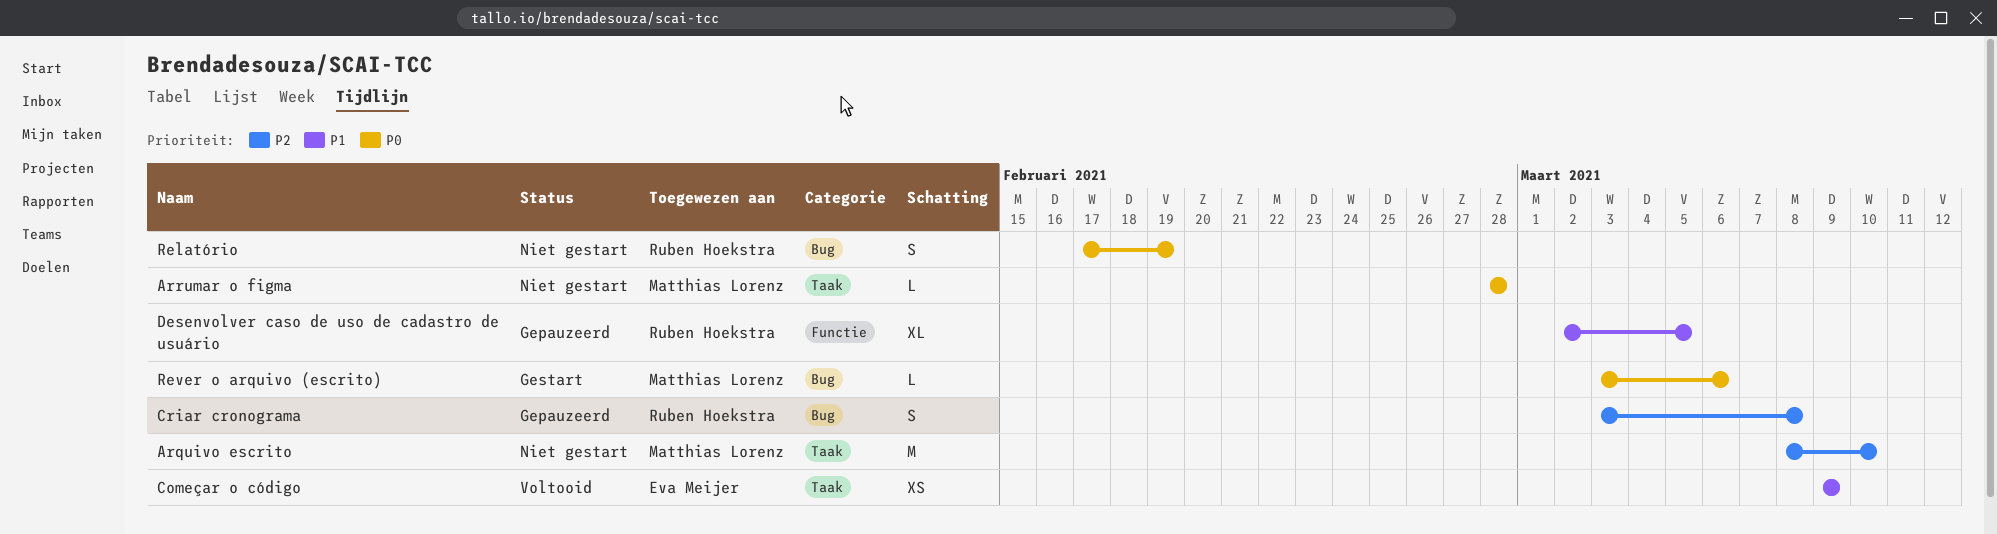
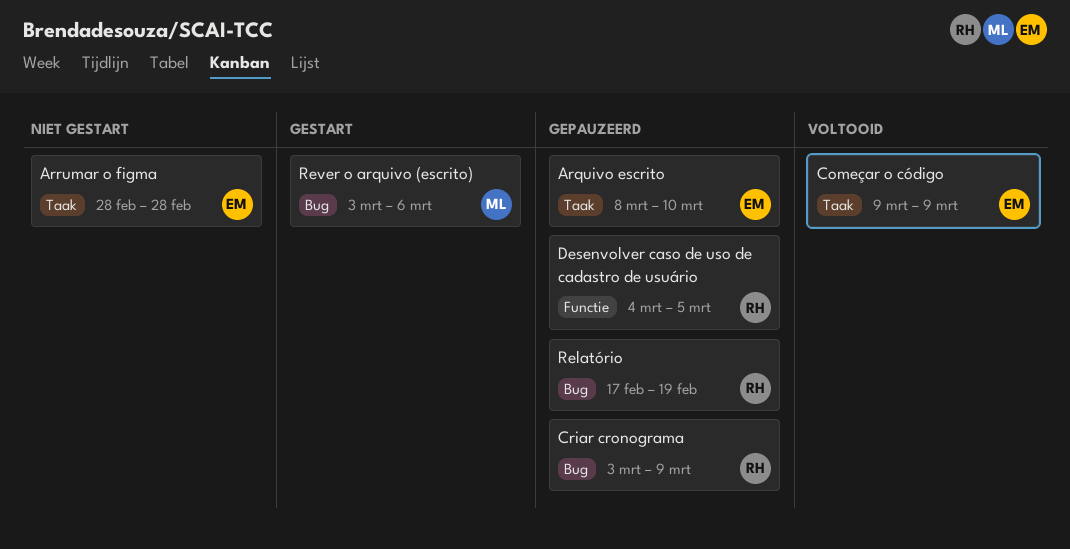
Arquivo escrito, status: Niet gestart -> Gepauzeerd
Arquivo escrito, owner: Matthias Lorenz -> Eva Meijer
Arrumar o figma, owner: Matthias Lorenz -> Eva Meijer
Criar cronograma, due: Mar 8 -> Mar 9
Desenvolver caso de uso de cadastro de usuário, start: Mar 2 -> Mar 4
Relatório, status: Niet gestart -> Gepauzeerd

